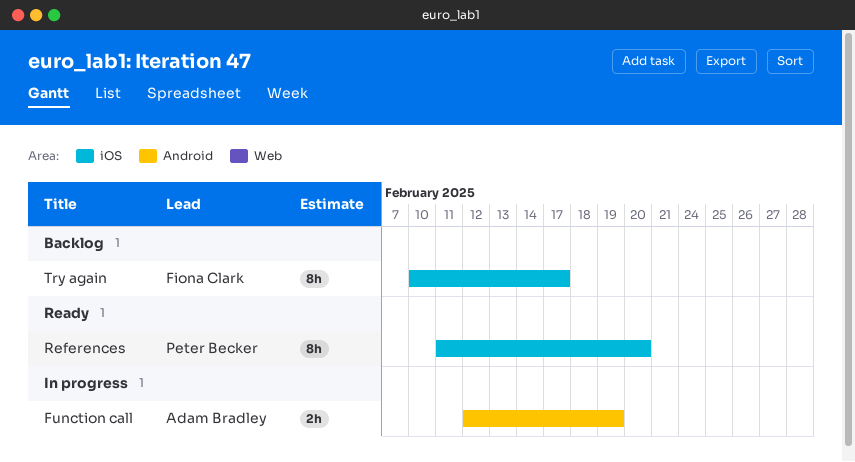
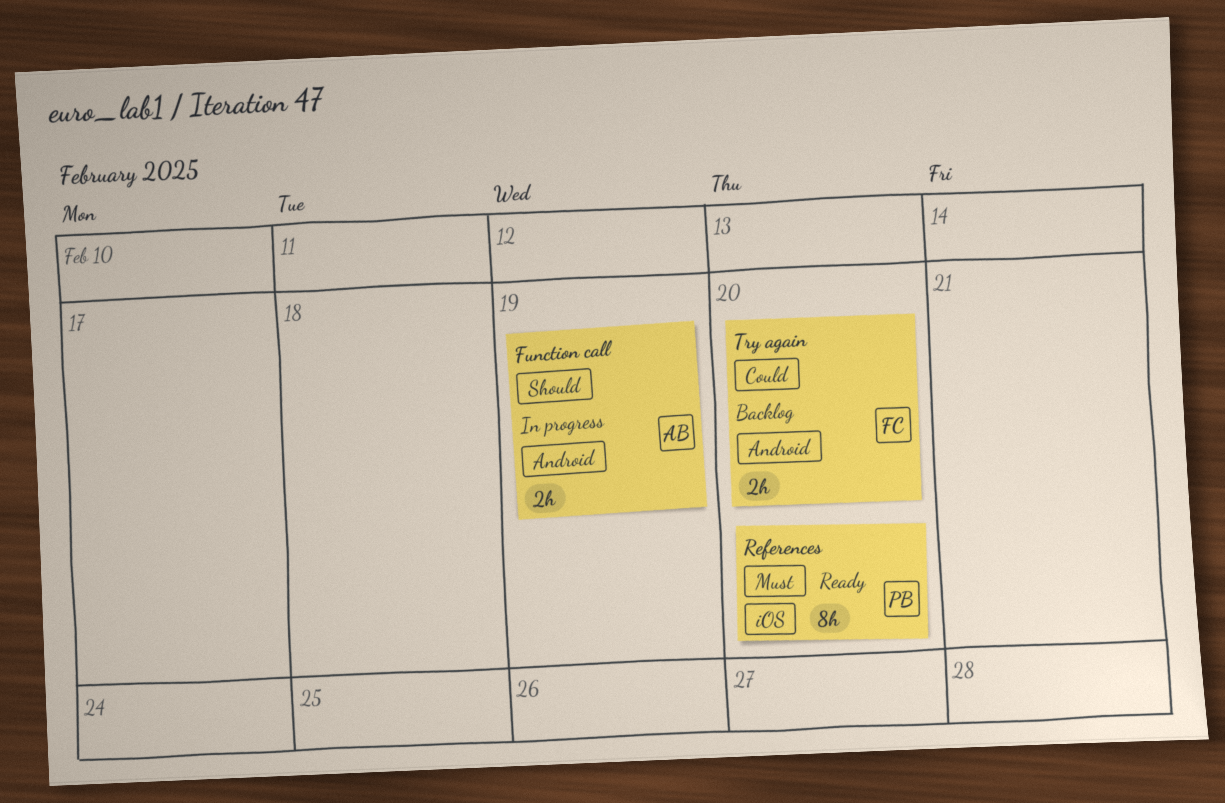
Try again, label: iOS -> Android
Try again, estimate: 8h -> 2h
Try again, due: Feb 17 -> Feb 20

